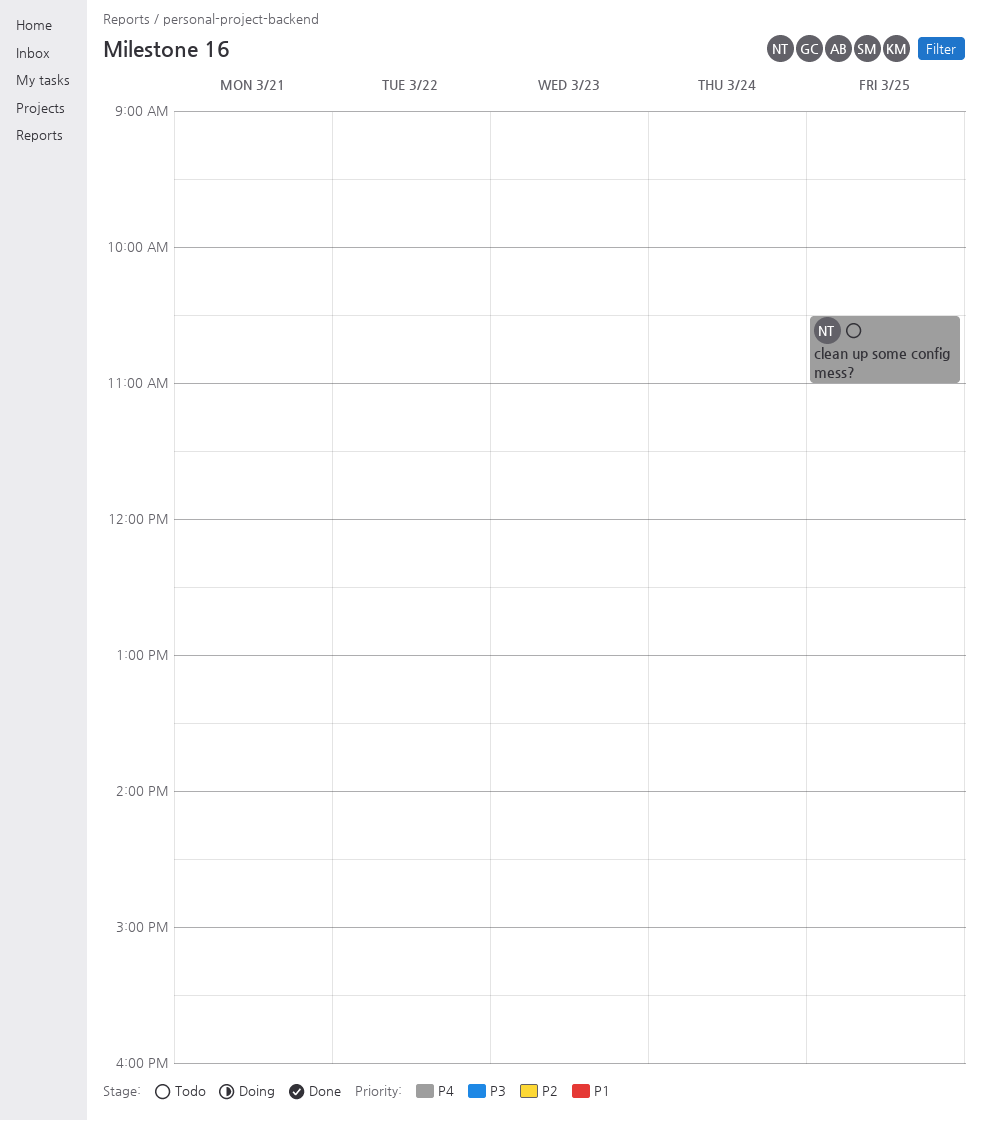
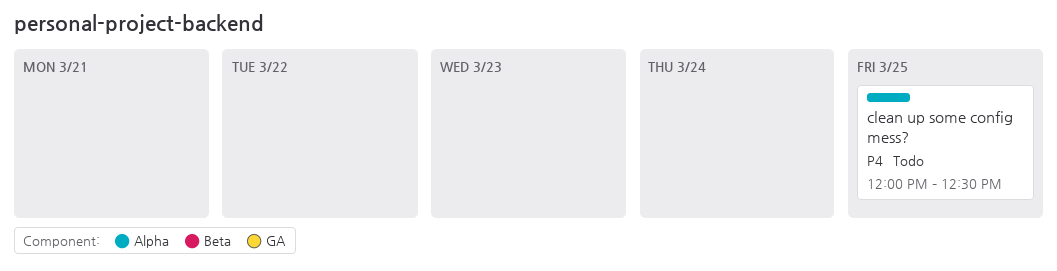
clean up some config mess?, begins: 10:30 -> 12:00
clean up some config mess?, ends: 11:00 -> 12:30

